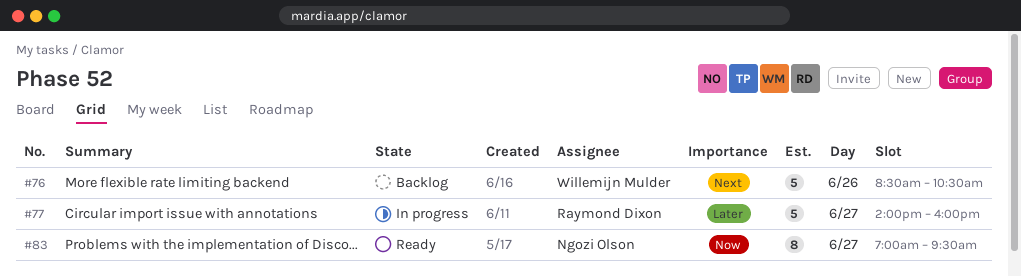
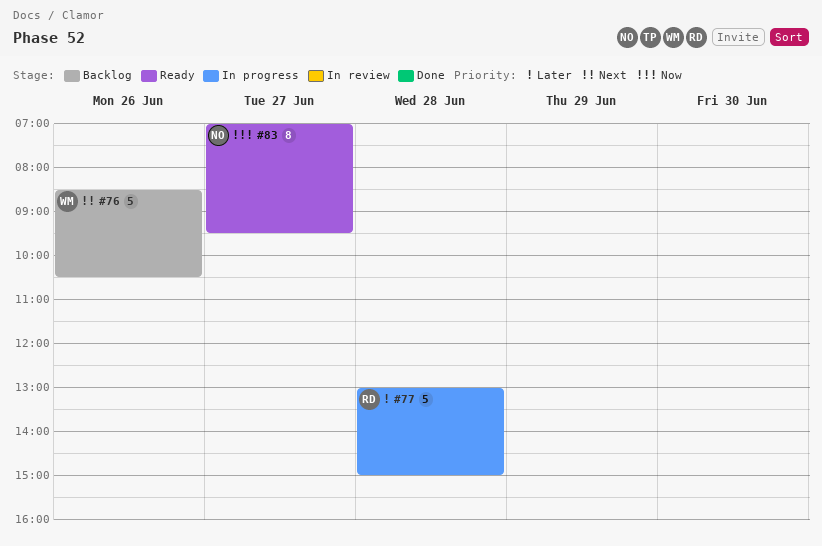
#77, day: Jun 27 -> Jun 28
#77, begins: 14:00 -> 13:00
#77, ends: 16:00 -> 15:00

